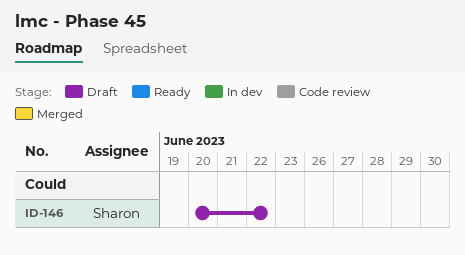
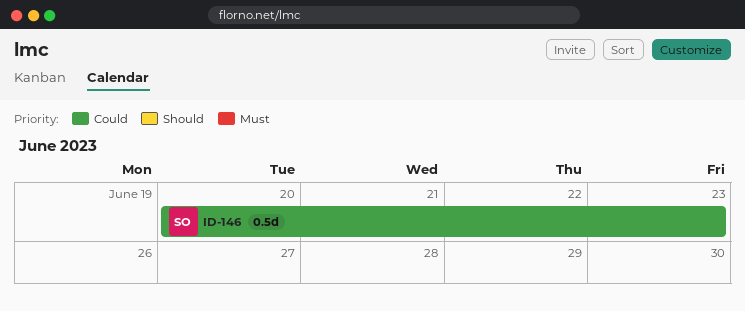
ID-146, due: Jun 22 -> Jun 23

